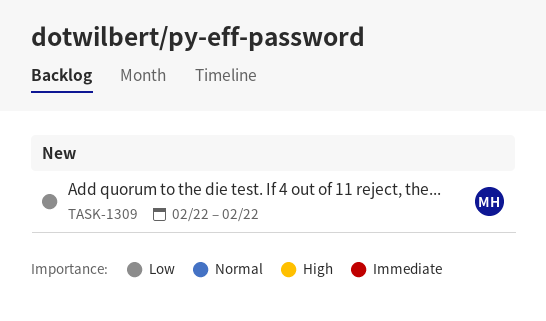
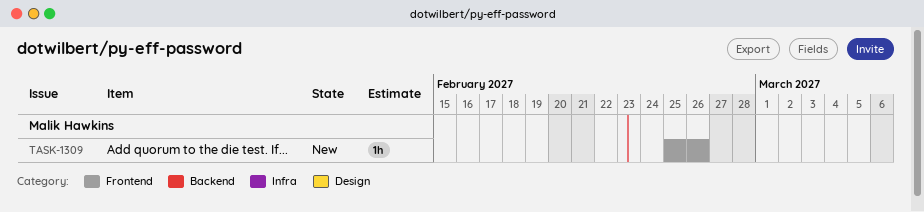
TASK-1309, start: Feb 22 -> Feb 25
TASK-1309, due: Feb 22 -> Feb 26

